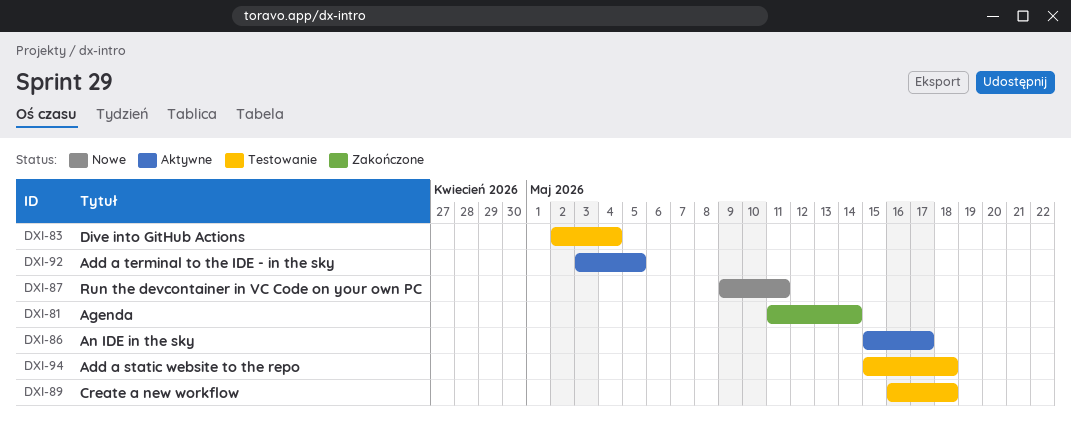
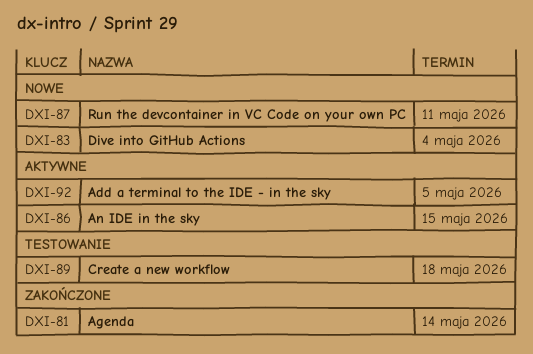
DXI-83, status: Testowanie -> Nowe
DXI-86, due: May 17 -> May 15
DXI-94: present -> none

